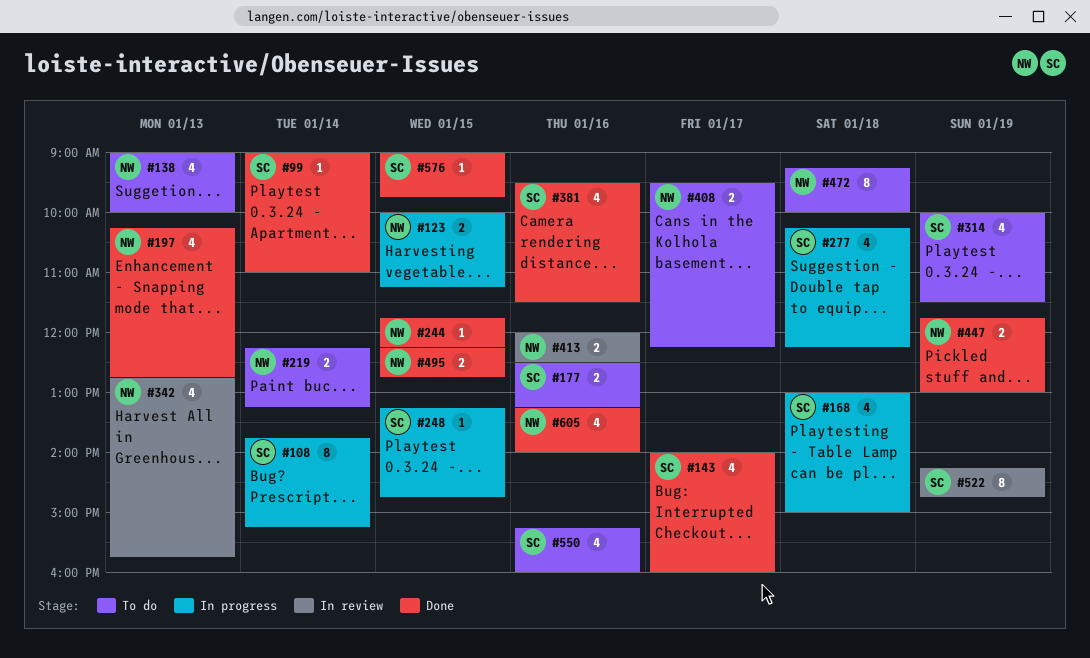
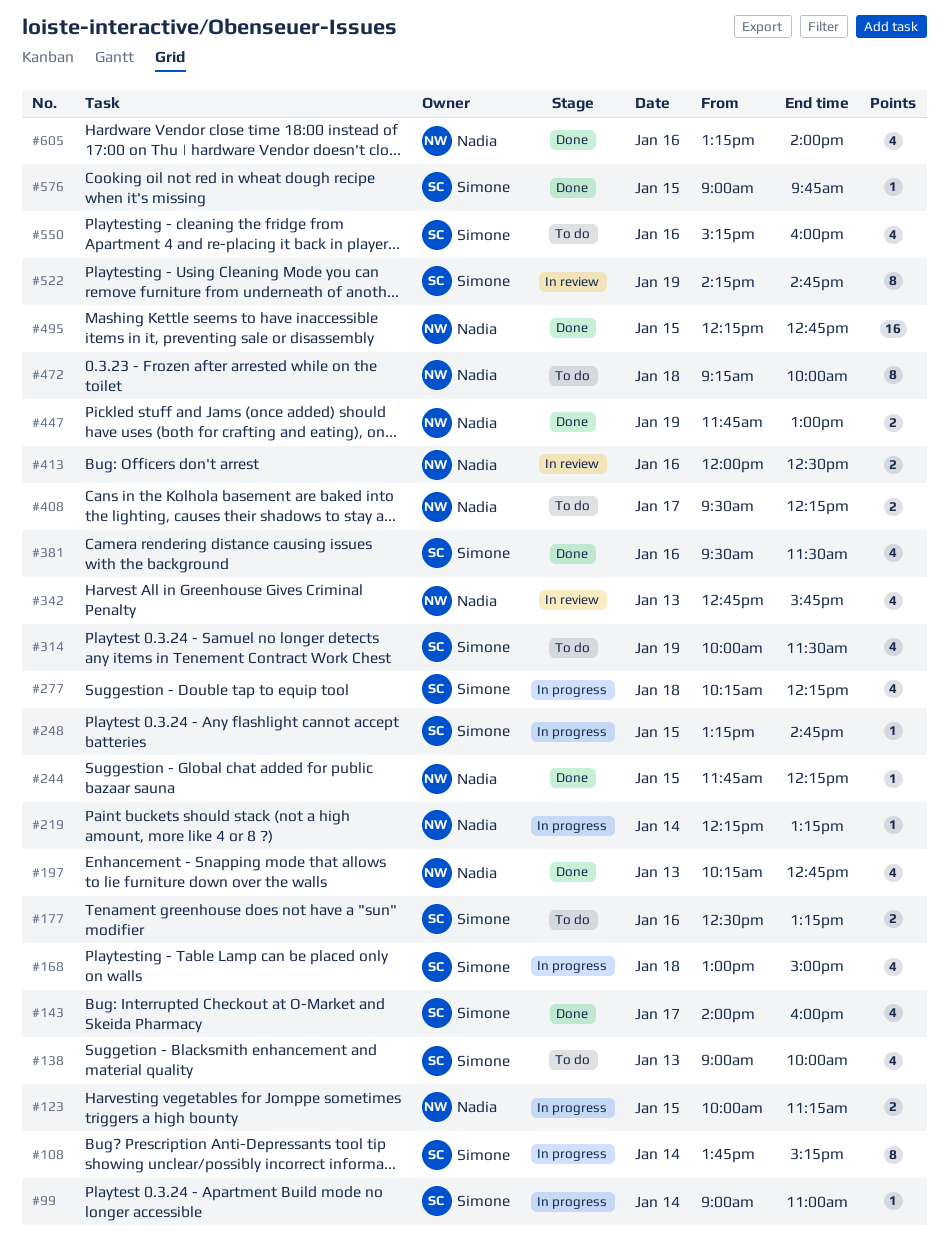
#99, status: Done -> In progress
#138, owner: Nadia -> Simone
#219, status: To do -> In progress
#219, estimate: 2 -> 1
#495, estimate: 2 -> 16

